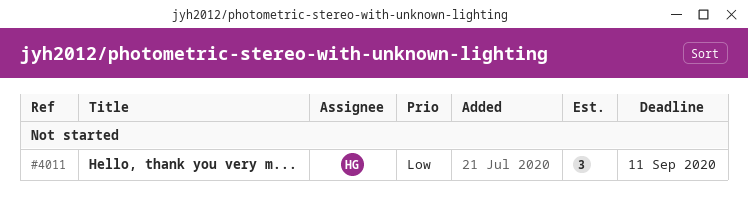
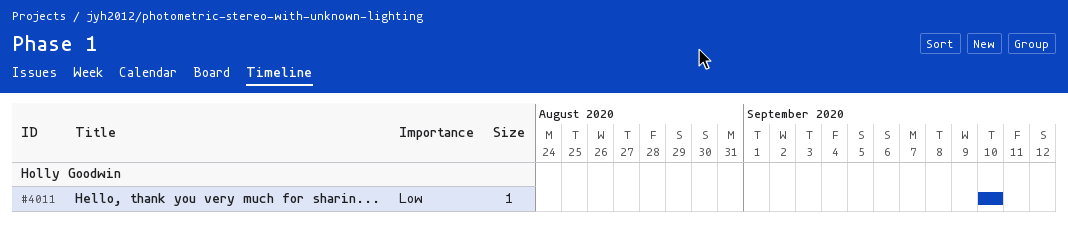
#4011, estimate: 3 -> 1
#4011, due: Sep 11 -> Sep 10

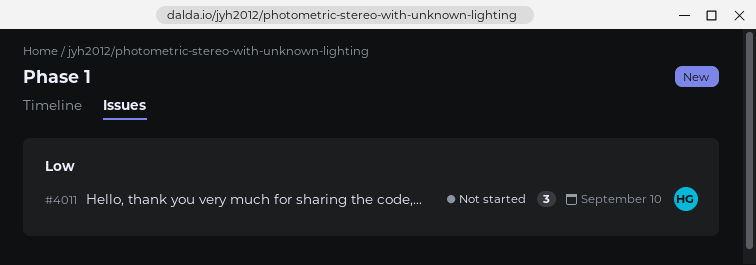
#4011, estimate: 1 -> 3

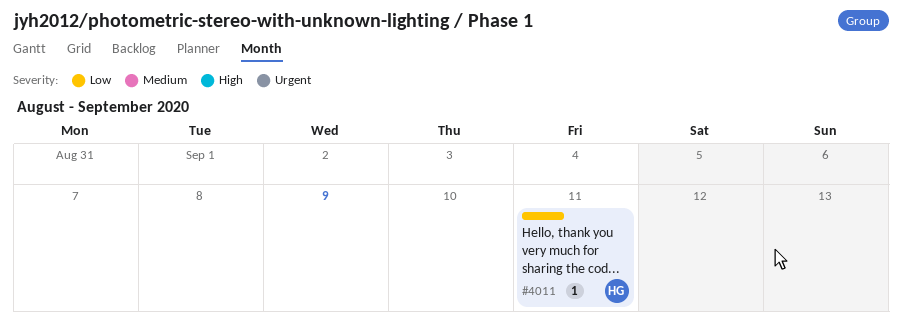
#4011, estimate: 3 -> 1
#4011, due: Sep 10 -> Sep 11

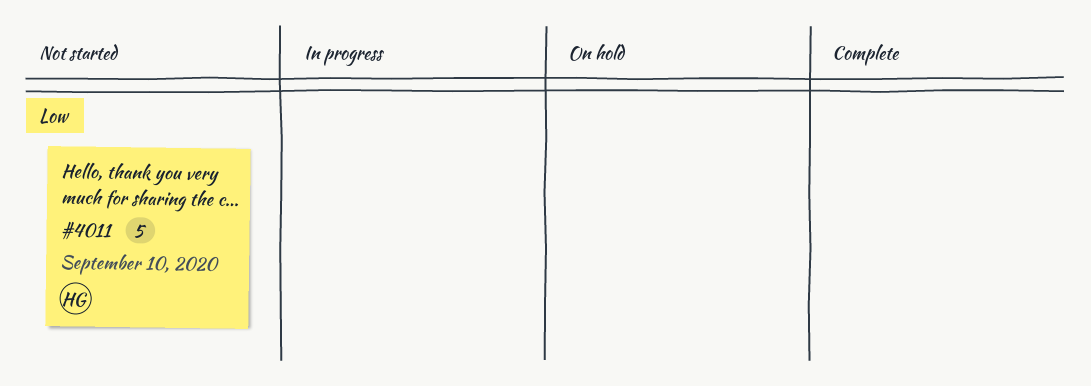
#4011, estimate: 1 -> 5
#4011, due: Sep 11 -> Sep 10

